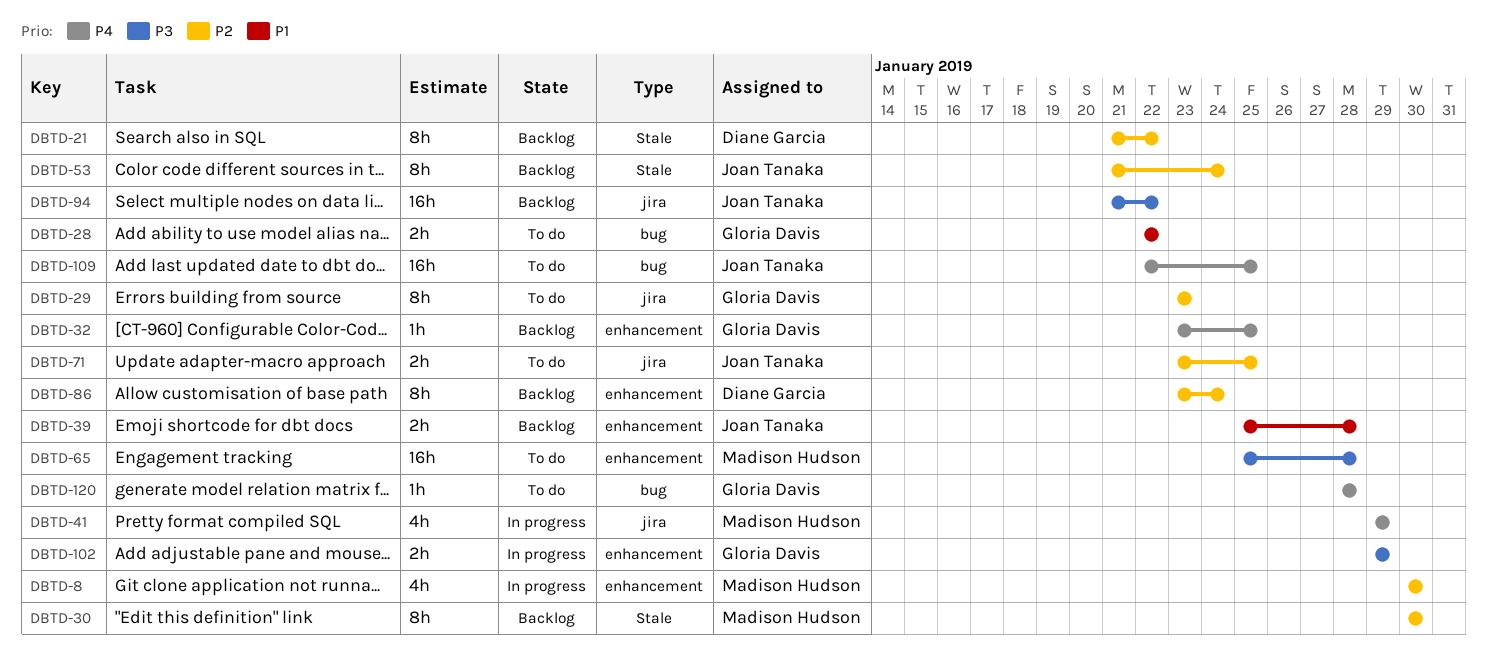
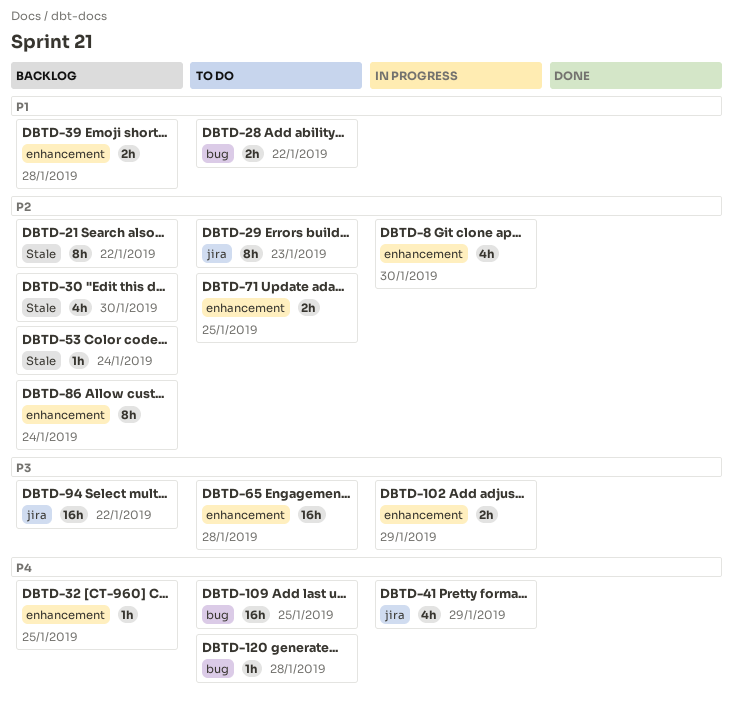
DBTD-30, estimate: 8h -> 4h
DBTD-53, estimate: 8h -> 1h
DBTD-71, label: jira -> enhancement

